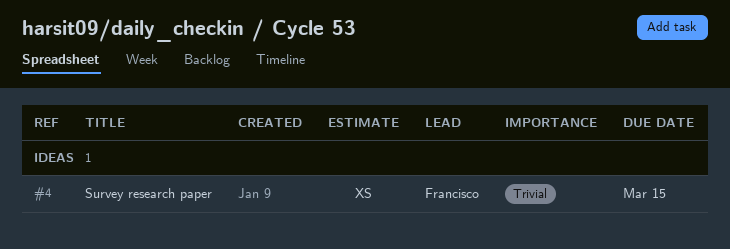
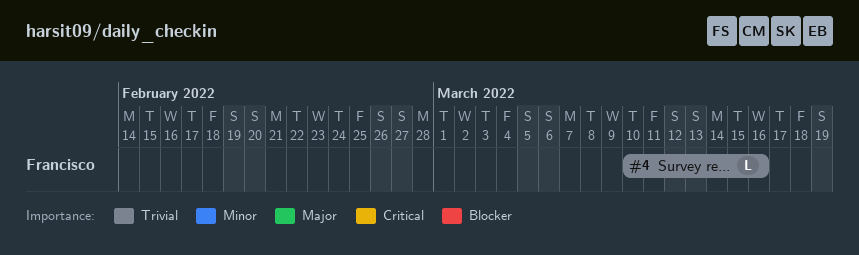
#4, estimate: XS -> L
#4, due: Mar 15 -> Mar 16

